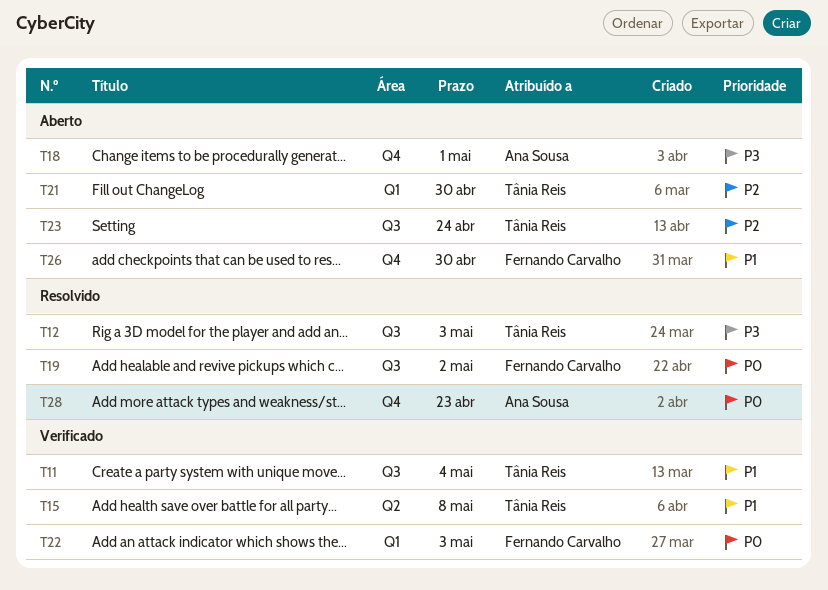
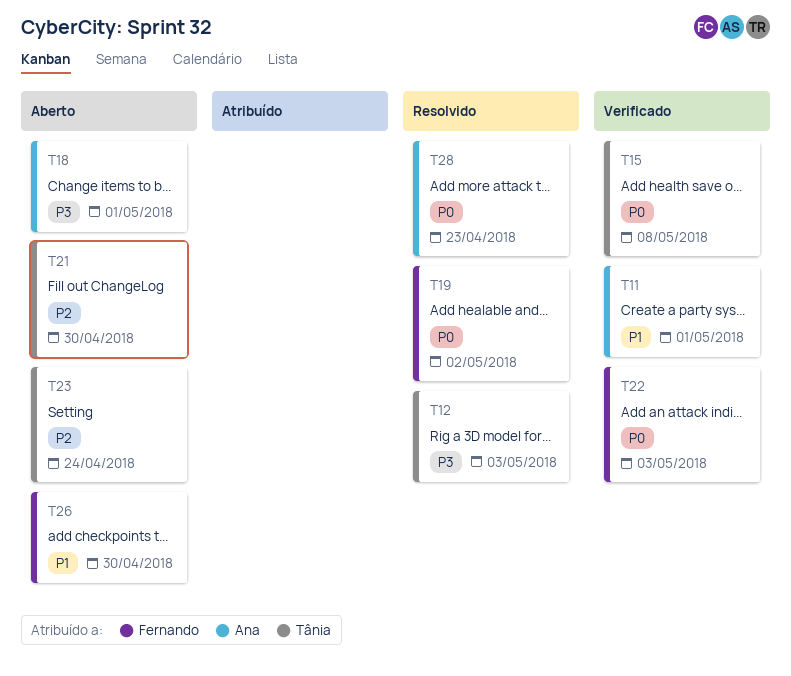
T11, owner: Tânia Reis -> Ana Sousa
T11, due: May 4 -> May 1
T15, priority: P1 -> P0

